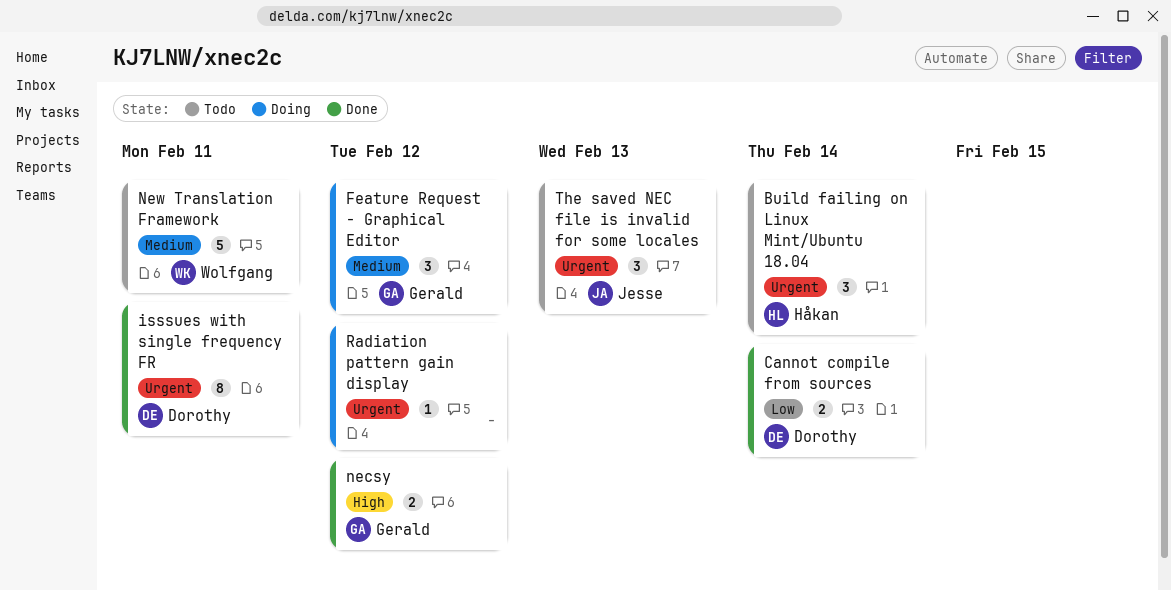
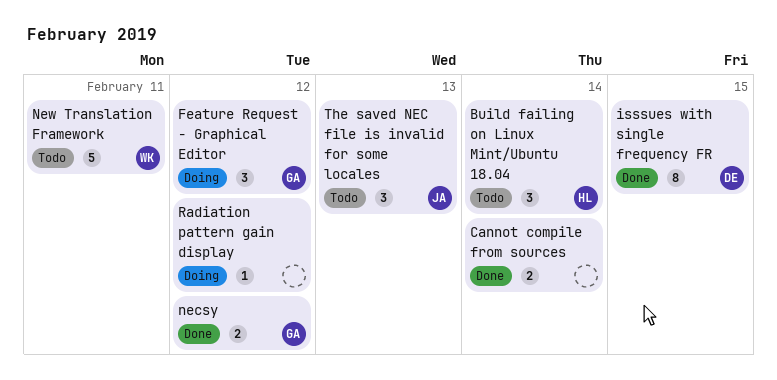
Cannot compile from sources, owner: Dorothy -> none
isssues with single frequency FR, due: Feb 11 -> Feb 15

